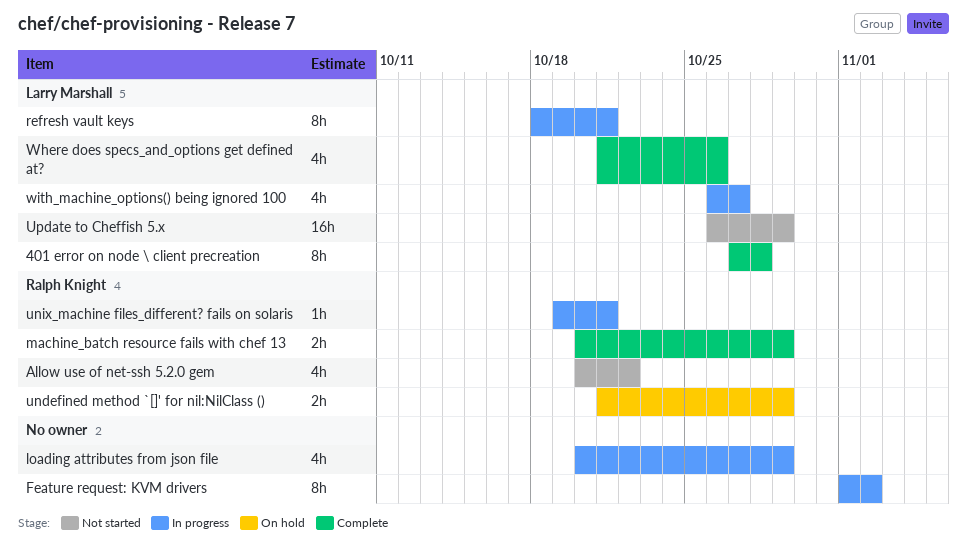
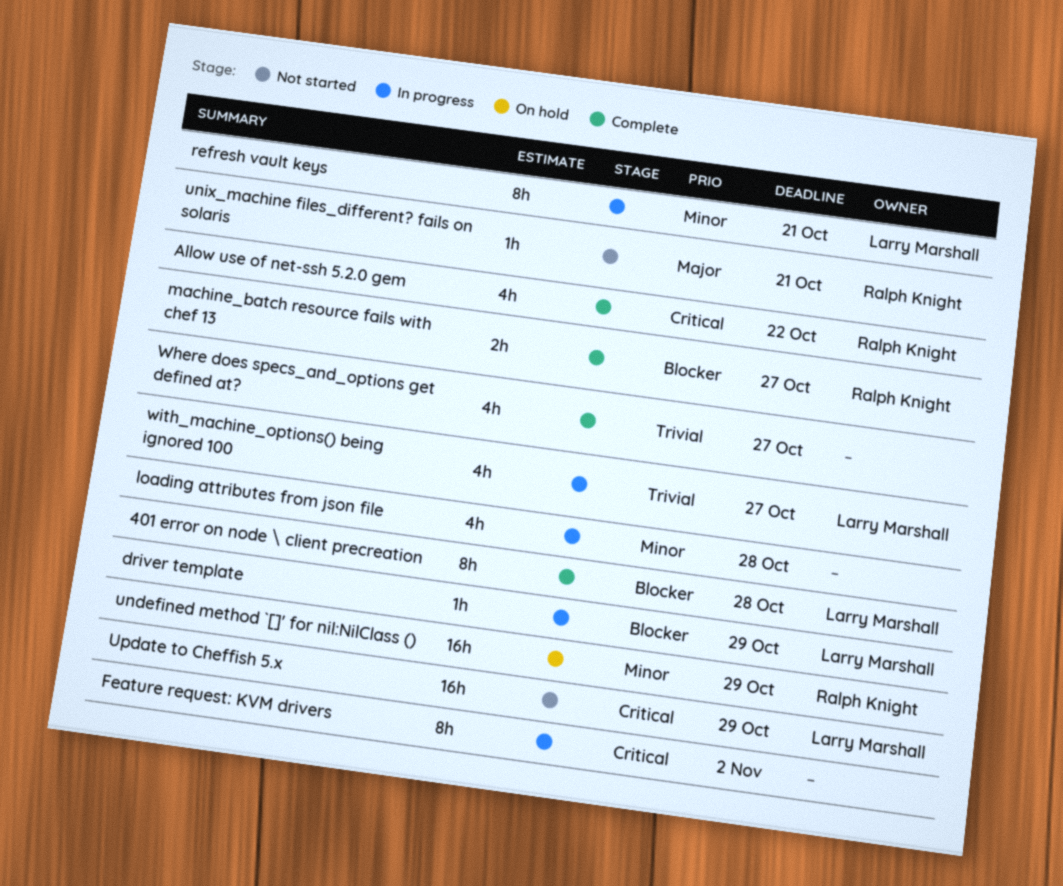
Allow use of net-ssh 5.2.0 gem, status: Not started -> Complete
driver template: none -> present
loading attributes from json file, due: Oct 29 -> Oct 28
machine_batch resource fails with chef 13, due: Oct 29 -> Oct 27
undefined method `[]' for nil:NilClass (), estimate: 2h -> 16h
unix_machine files_different? fails on solaris, status: In progress -> Not started
Where does specs_and_options get defined at?, owner: Larry Marshall -> none
Where does specs_and_options get defined at?, due: Oct 26 -> Oct 27

